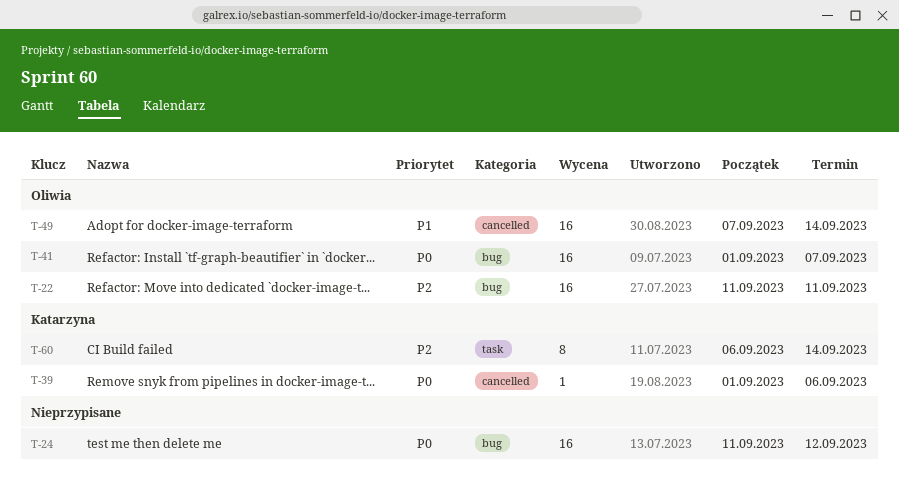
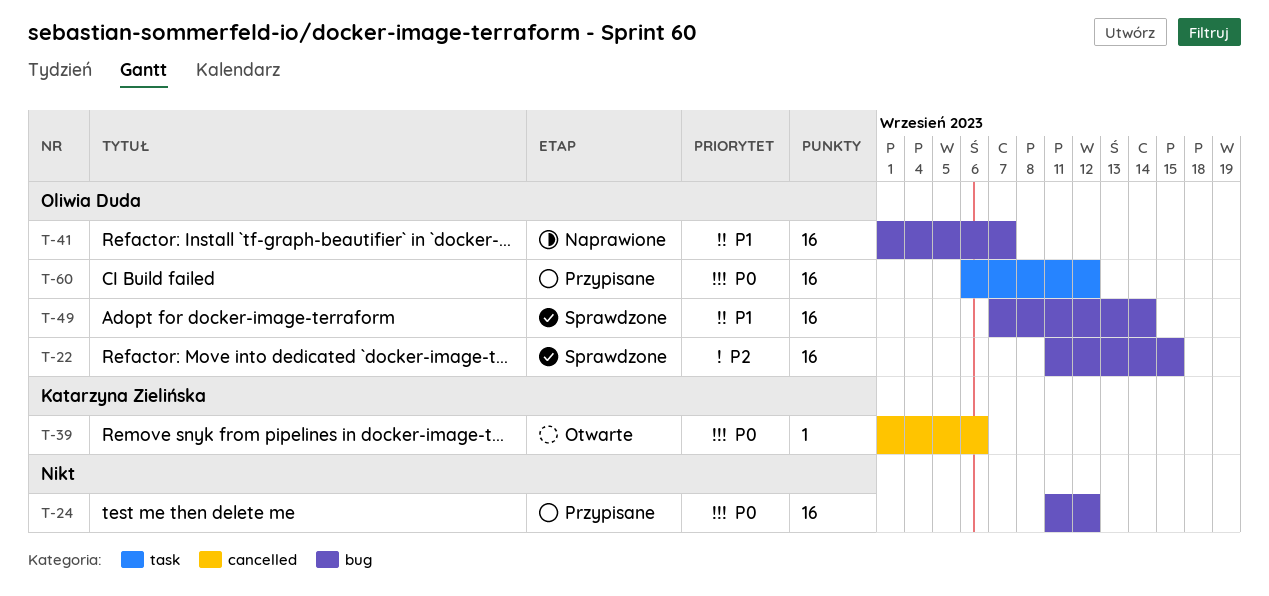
T-22, due: Sep 11 -> Sep 15
T-41, priority: P0 -> P1
T-49, label: cancelled -> bug
T-60, owner: Katarzyna Zielińska -> Oliwia Duda
T-60, priority: P2 -> P0
T-60, estimate: 8 -> 16
T-60, due: Sep 14 -> Sep 12

